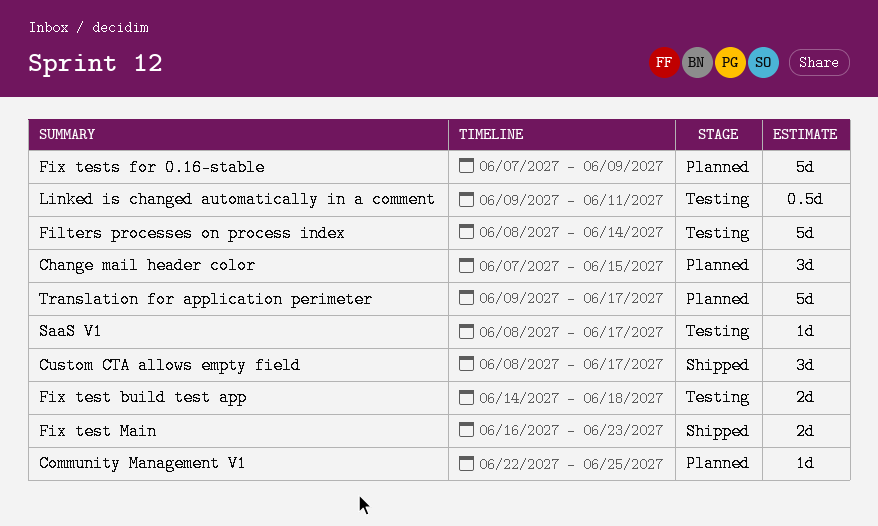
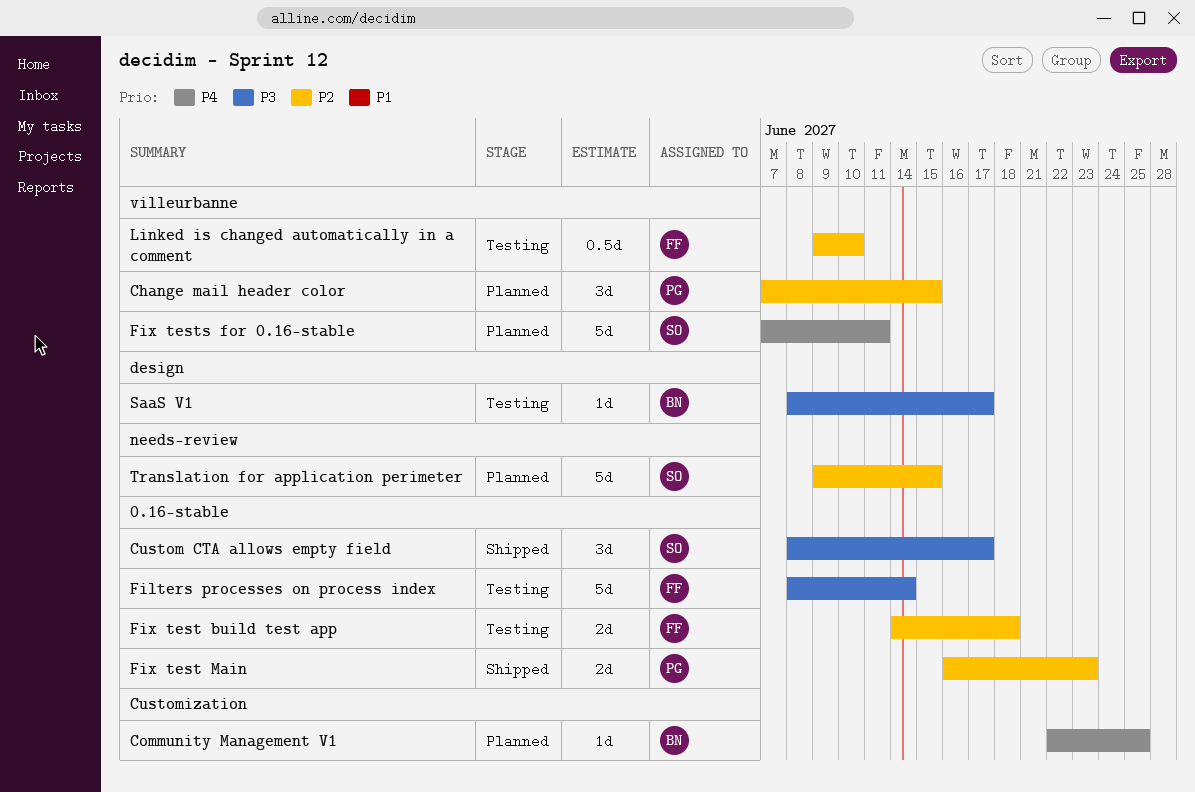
Fix tests for 0.16-stable, due: Jun 9 -> Jun 11
Linked is changed automatically in a comment, due: Jun 11 -> Jun 10
Translation for application perimeter, due: Jun 17 -> Jun 15

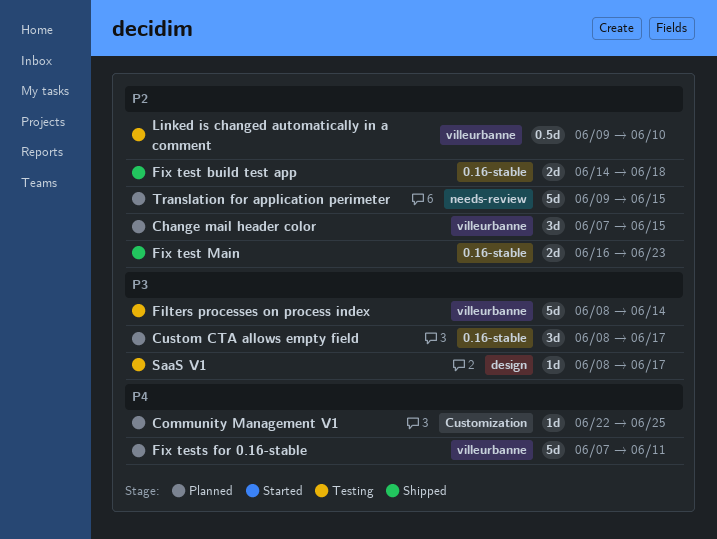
Custom CTA allows empty field, status: Shipped -> Planned
Filters processes on process index, label: 0.16-stable -> villeurbanne
Fix test build test app, status: Testing -> Shipped

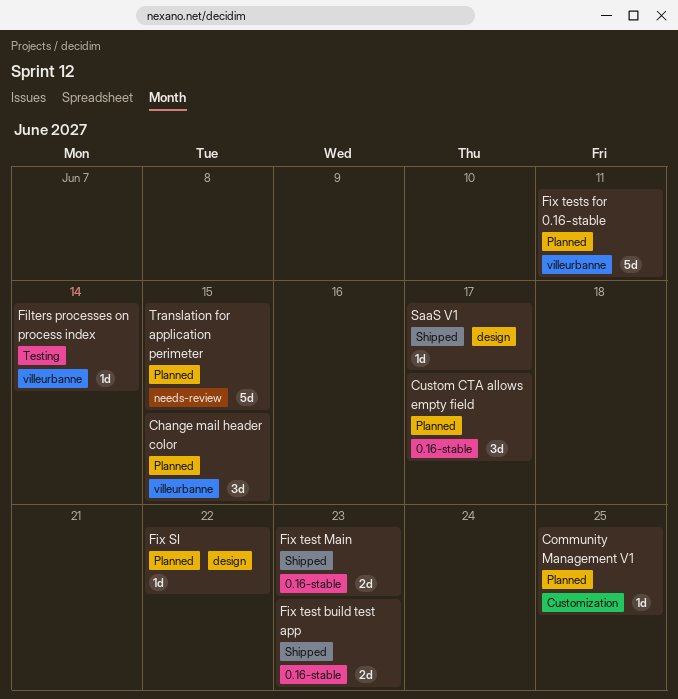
Filters processes on process index, estimate: 5d -> 1d
Fix SI: none -> present
Fix test build test app, due: Jun 18 -> Jun 23
Linked is changed automatically in a comment: present -> none
SaaS V1, status: Testing -> Shipped

